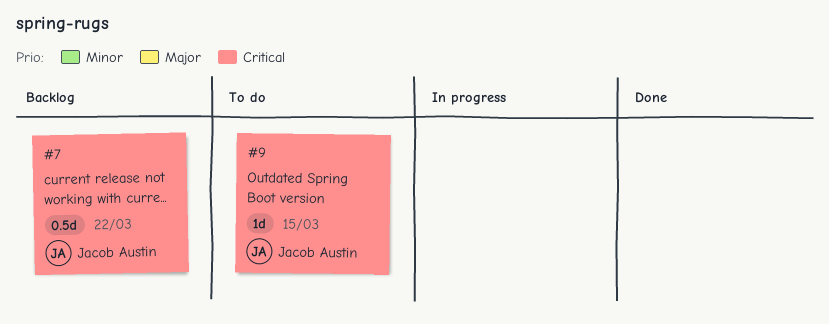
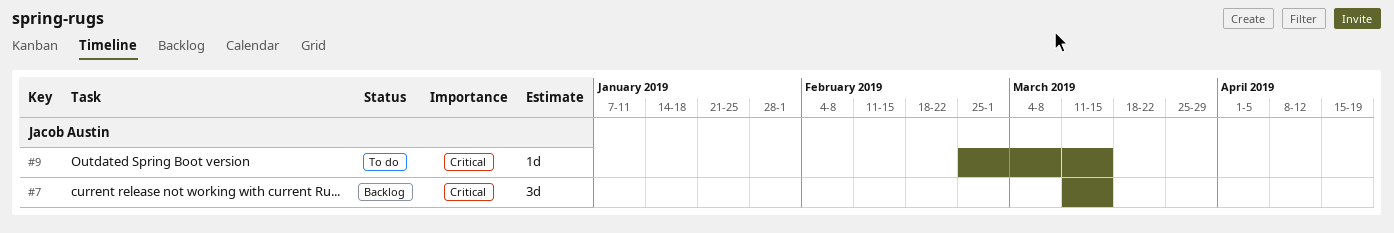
#7, estimate: 0.5d -> 3d
#7, due: Mar 22 -> Mar 15

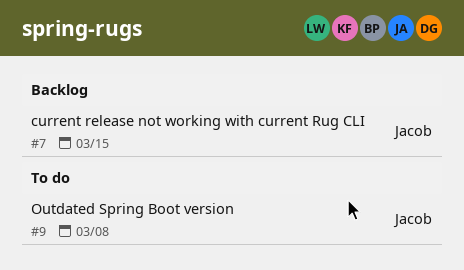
#9, due: Mar 15 -> Mar 8

